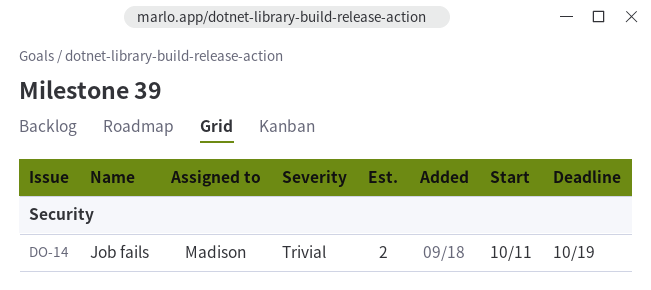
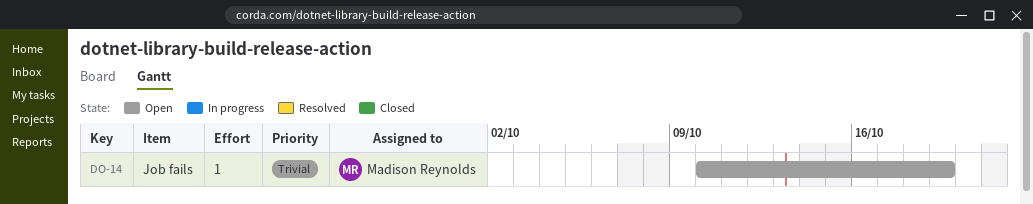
DO-14, estimate: 2 -> 1
DO-14, start: Oct 11 -> Oct 10

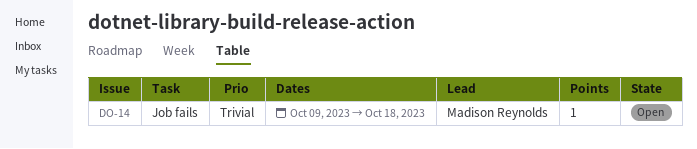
DO-14, start: Oct 10 -> Oct 9
DO-14, due: Oct 19 -> Oct 18

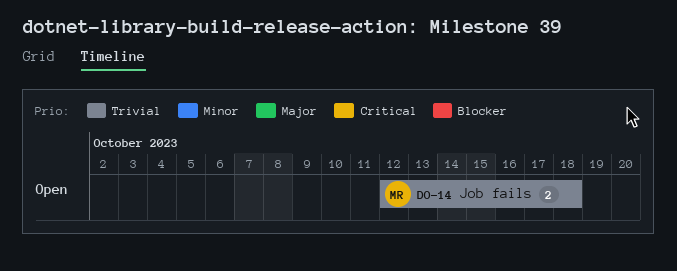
DO-14, estimate: 1 -> 2
DO-14, start: Oct 9 -> Oct 12

